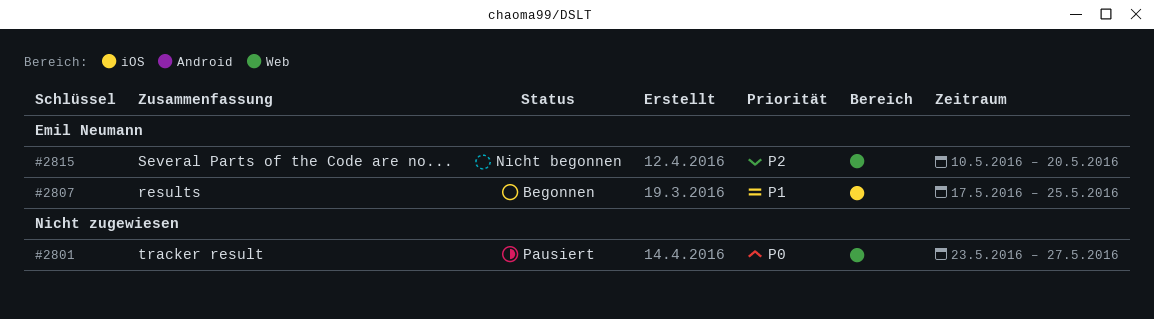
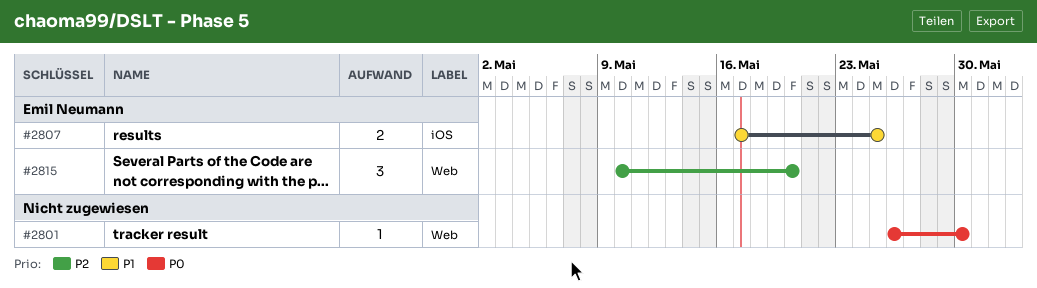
#2801, start: May 23 -> May 26
#2801, due: May 27 -> May 30

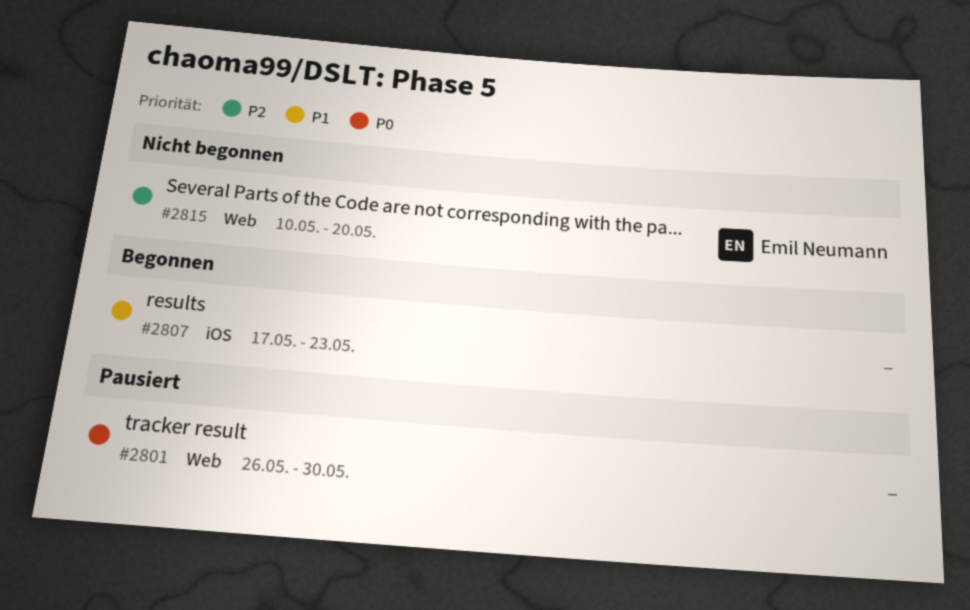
#2807, owner: Emil Neumann -> none
#2807, due: May 25 -> May 23

